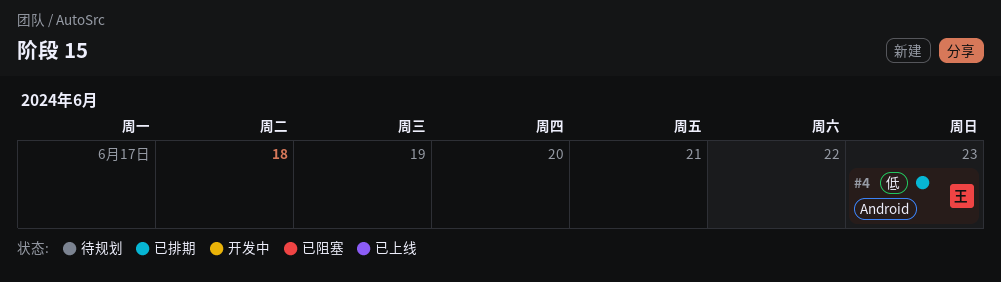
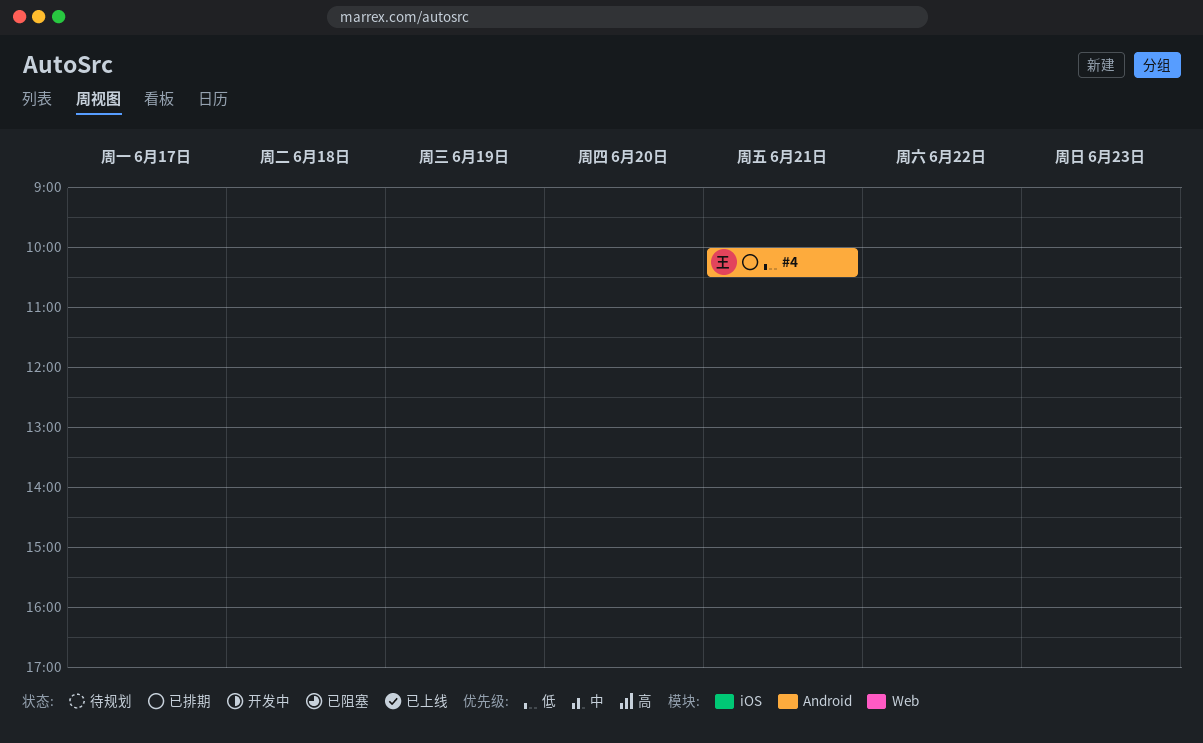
#4, day: Jun 23 -> Jun 21

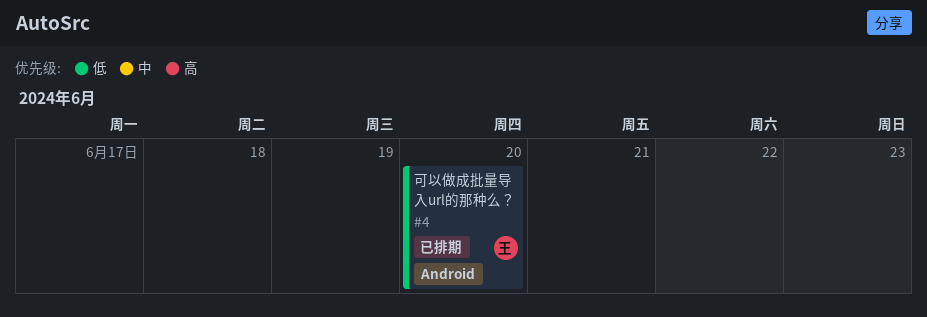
#4, day: Jun 21 -> Jun 20

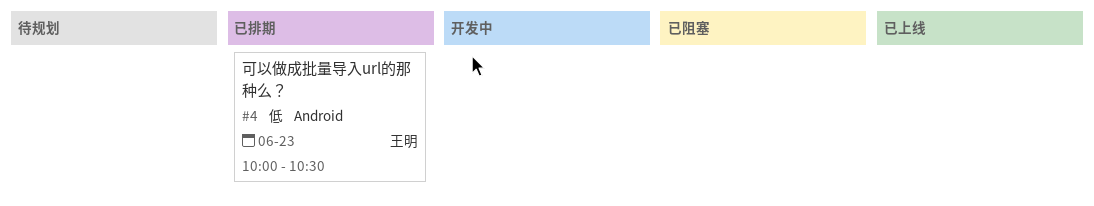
#4, day: Jun 20 -> Jun 23

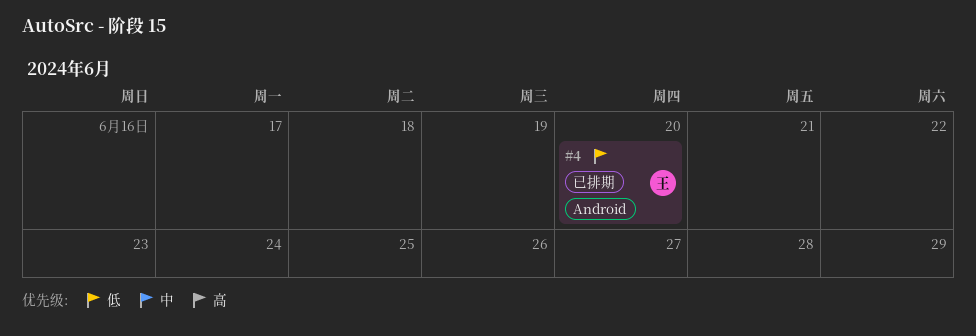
#4, day: Jun 23 -> Jun 20

